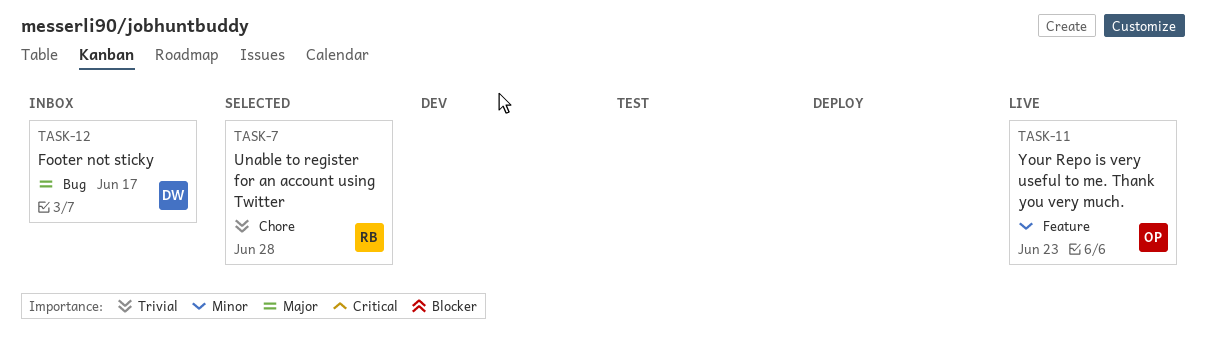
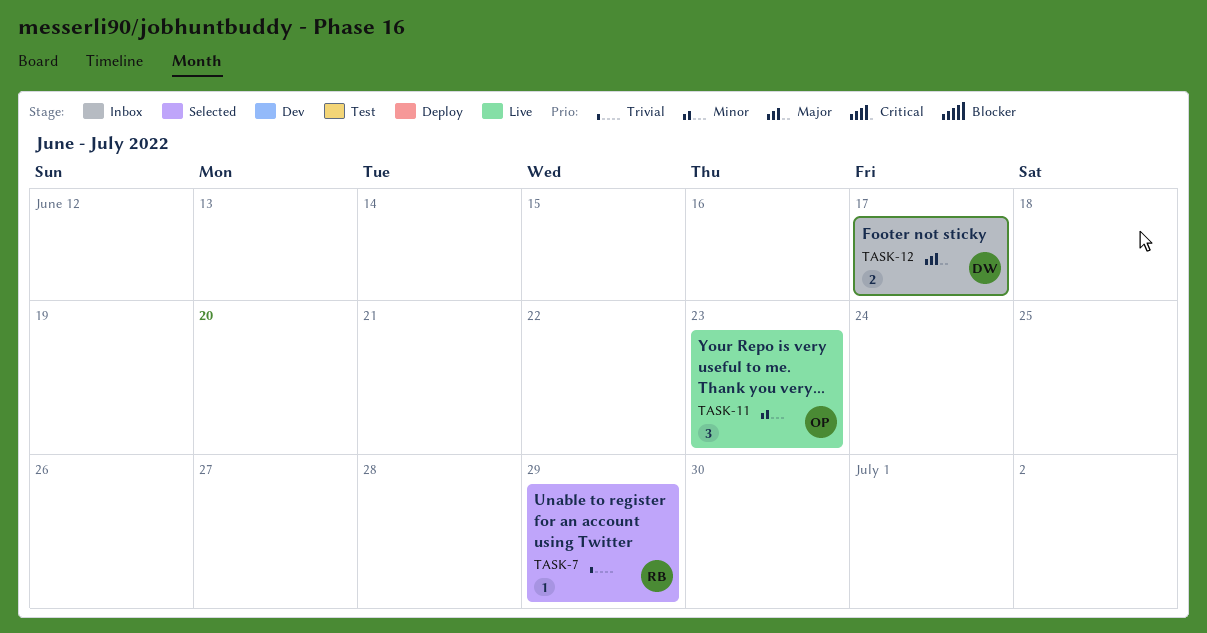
TASK-7, due: Jun 28 -> Jun 29

